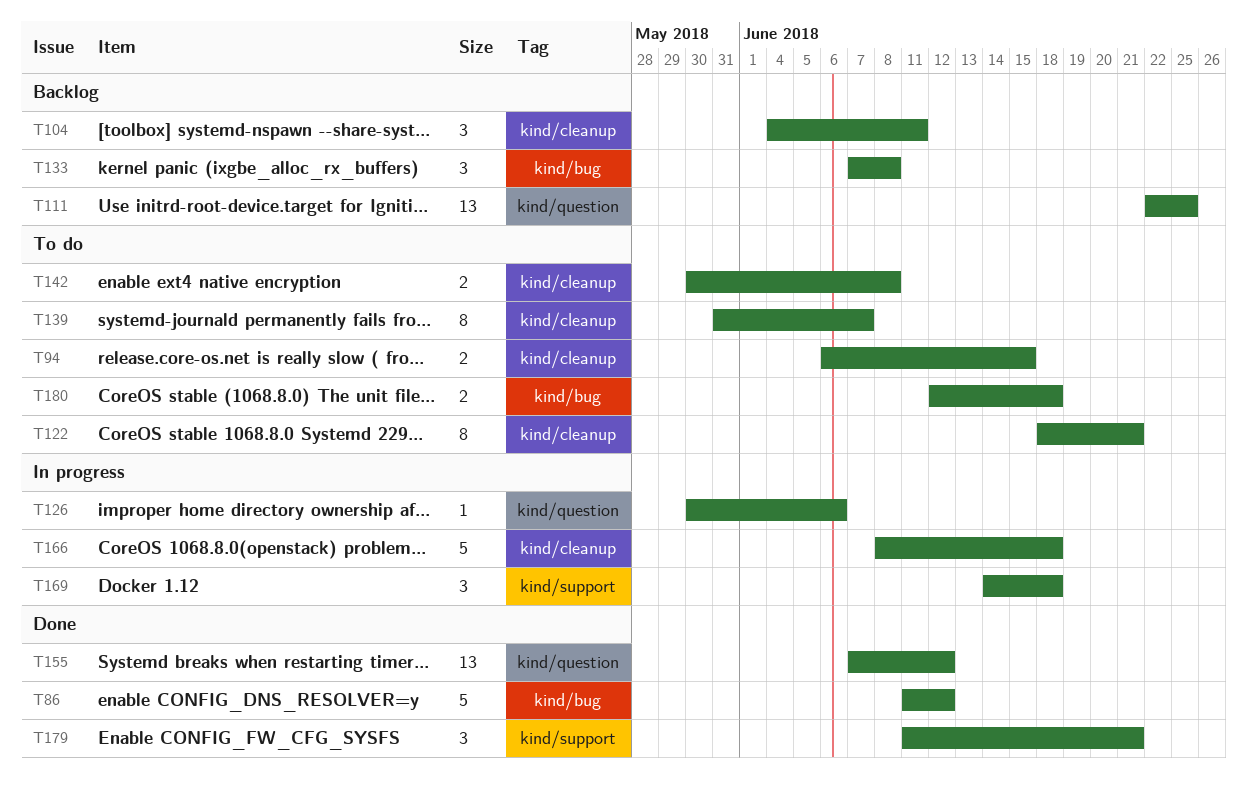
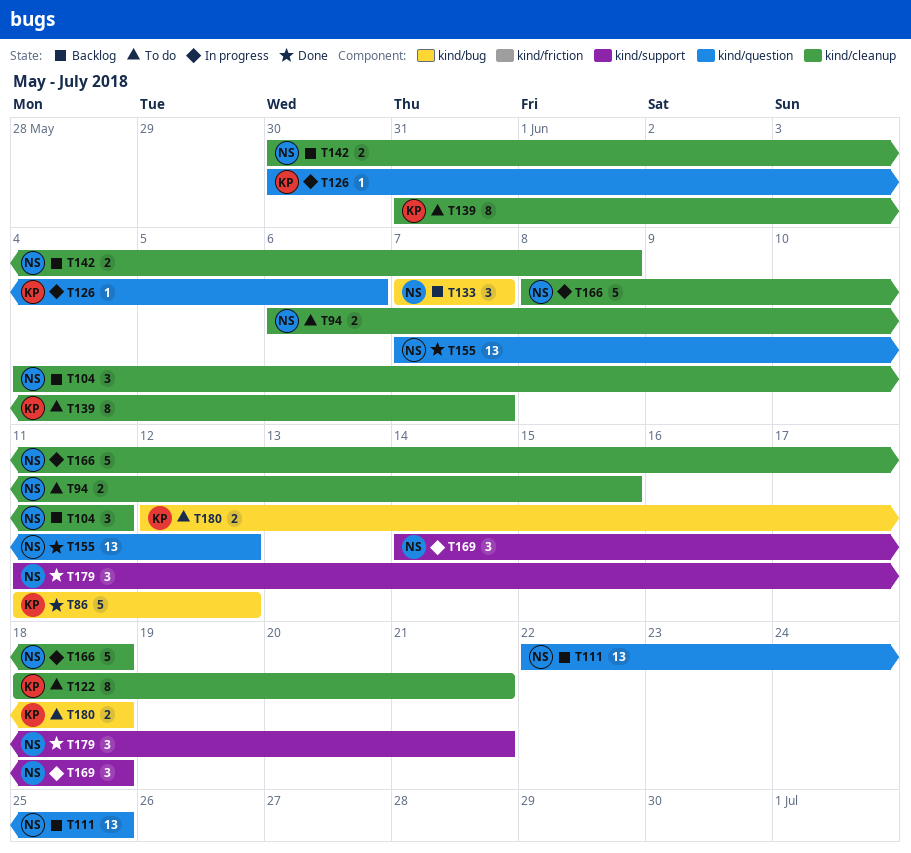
T133, due: Jun 8 -> Jun 7
T142, status: To do -> Backlog

